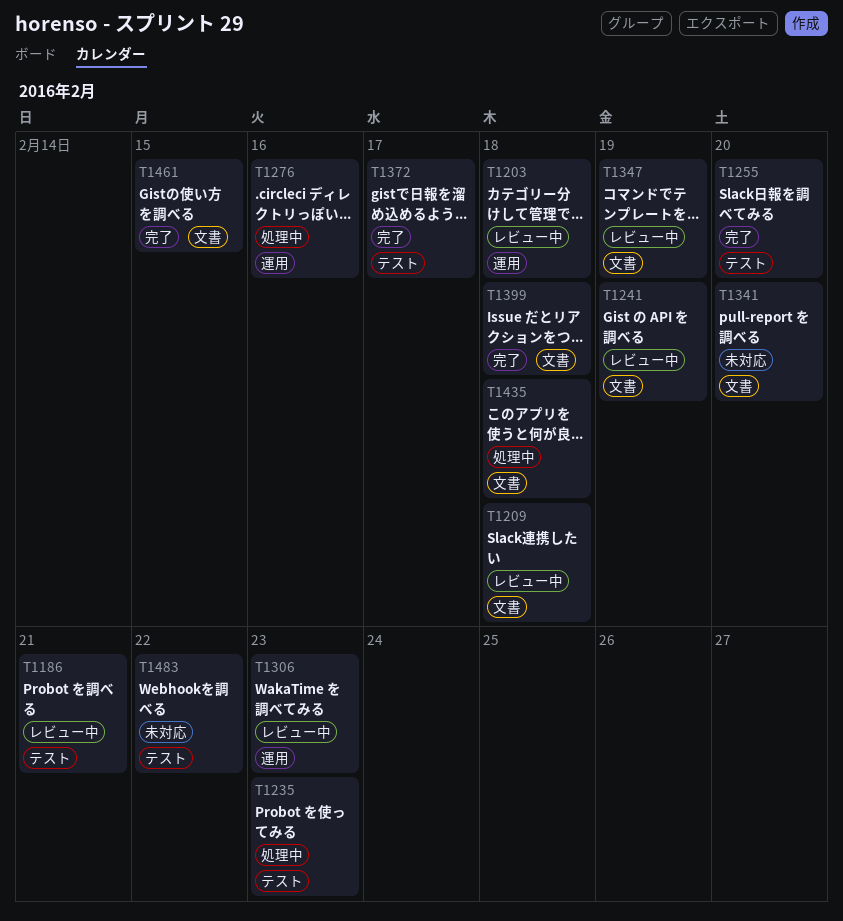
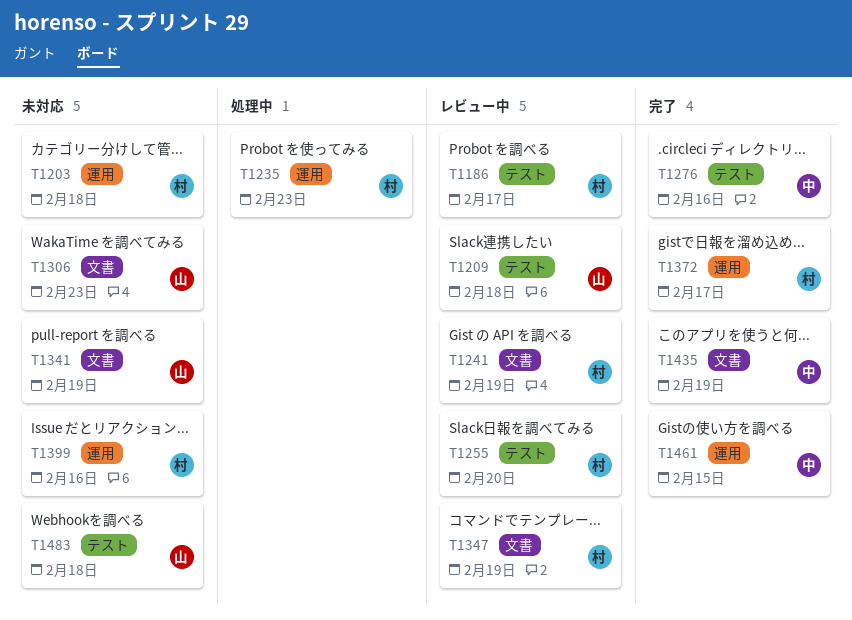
T1186, due: Feb 21 -> Feb 17
T1203, status: レビュー中 -> 未対応
T1209, label: 文書 -> テスト
T1235, label: テスト -> 運用
T1255, status: 完了 -> レビュー中
T1276, status: 処理中 -> 完了
T1276, label: 運用 -> テスト
T1306, status: レビュー中 -> 未対応
T1306, label: 運用 -> 文書
T1341, due: Feb 20 -> Feb 19
T1372, label: テスト -> 運用
T1399, status: 完了 -> 未対応
T1399, label: 文書 -> 運用
T1399, due: Feb 18 -> Feb 16
T1435, status: 処理中 -> 完了
T1435, due: Feb 18 -> Feb 19
T1461, label: 文書 -> 運用
T1483, due: Feb 22 -> Feb 18

